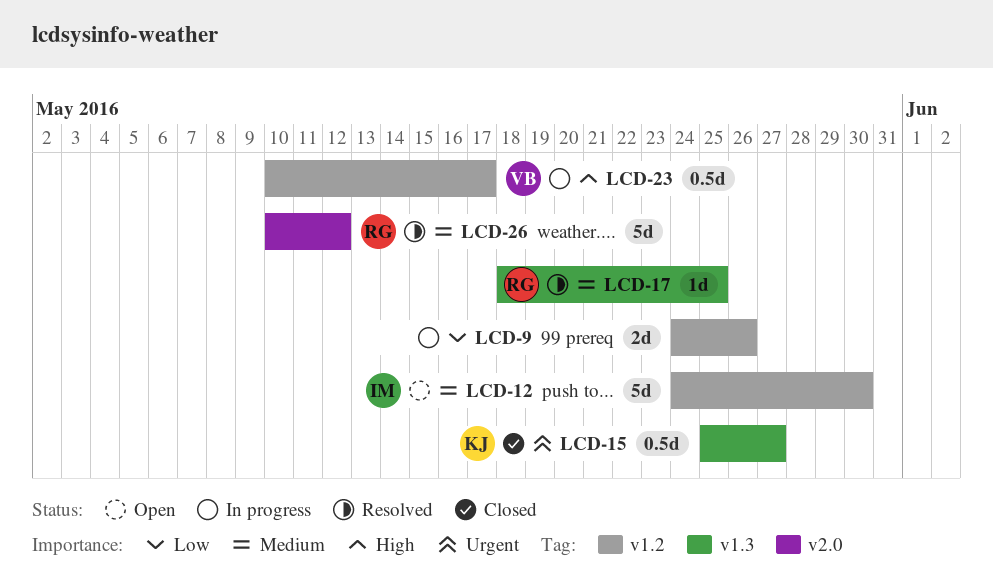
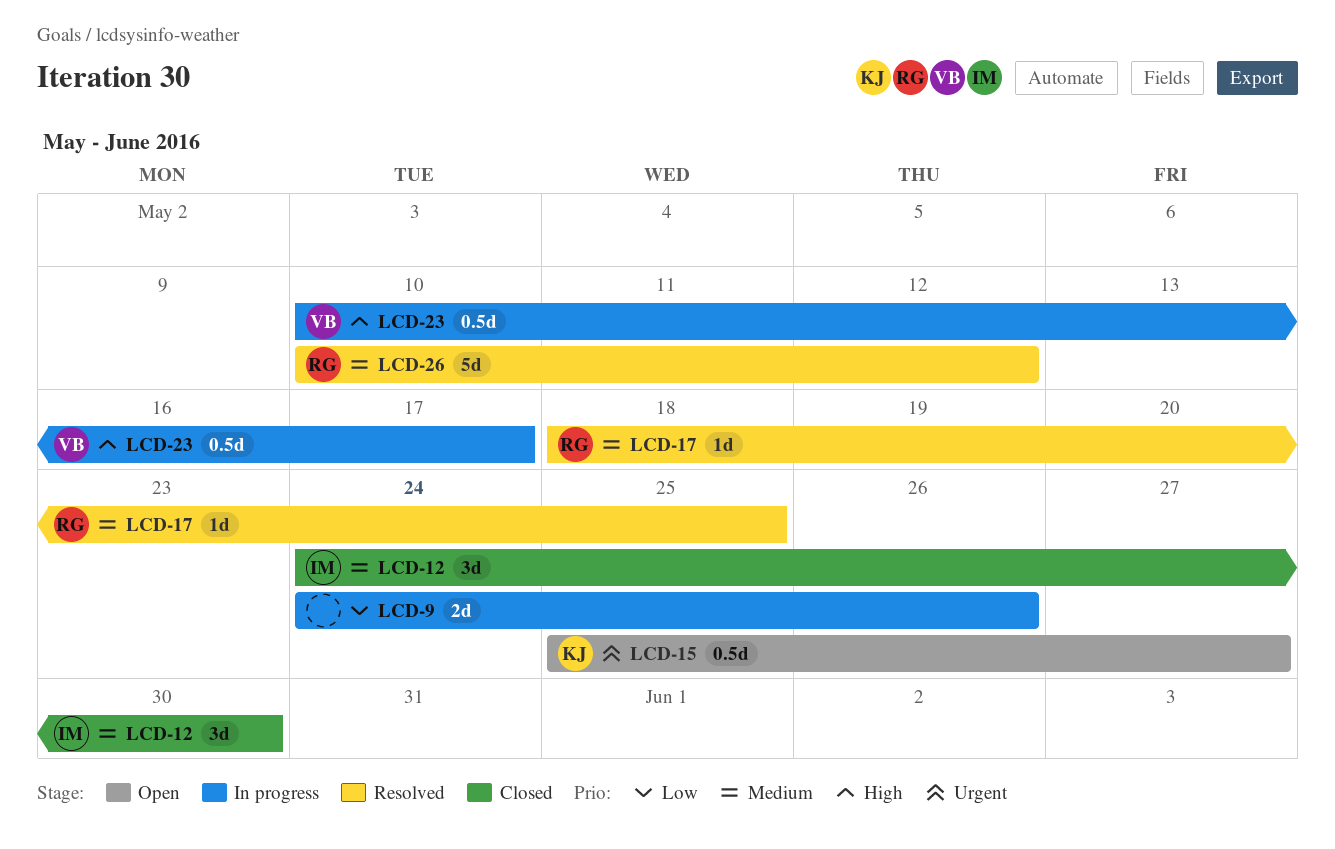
LCD-12, status: Open -> Closed
LCD-12, estimate: 5d -> 3d
LCD-15, status: Closed -> Open

